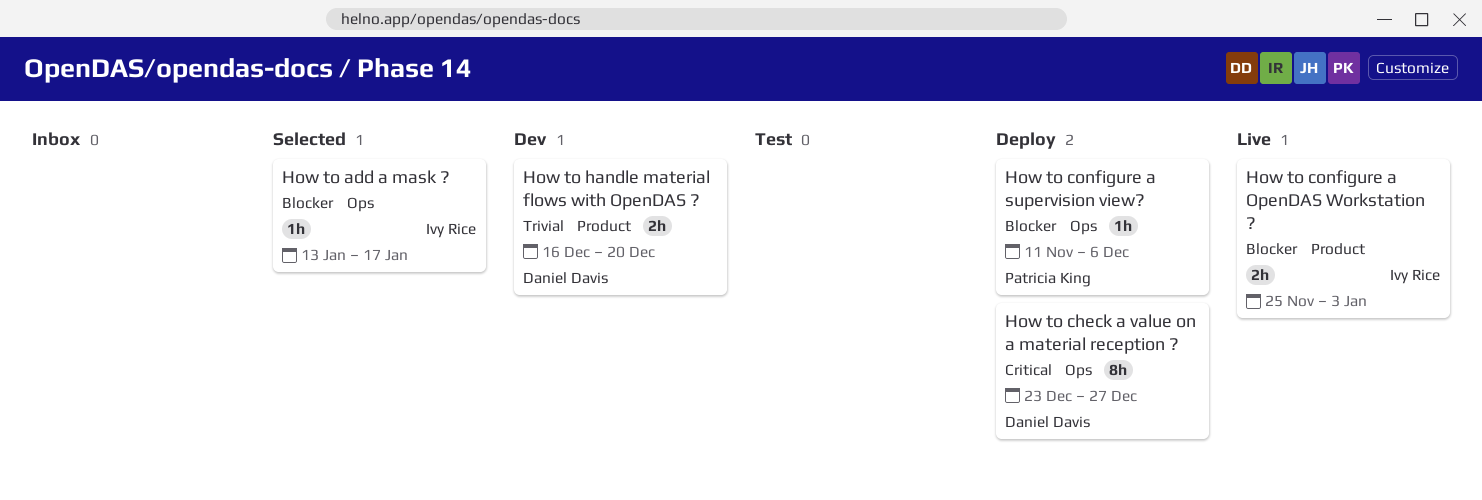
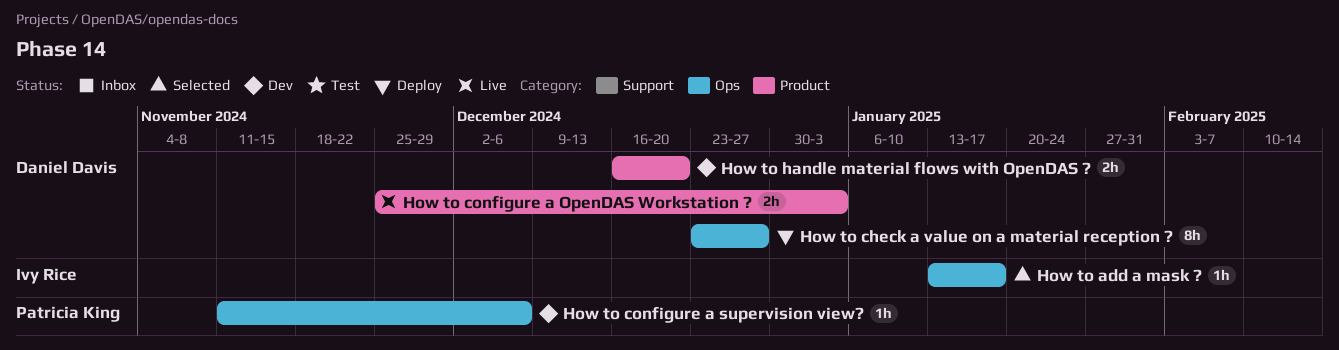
How to configure a OpenDAS Workstation ?, owner: Ivy Rice -> Daniel Davis
How to configure a supervision view?, status: Deploy -> Dev

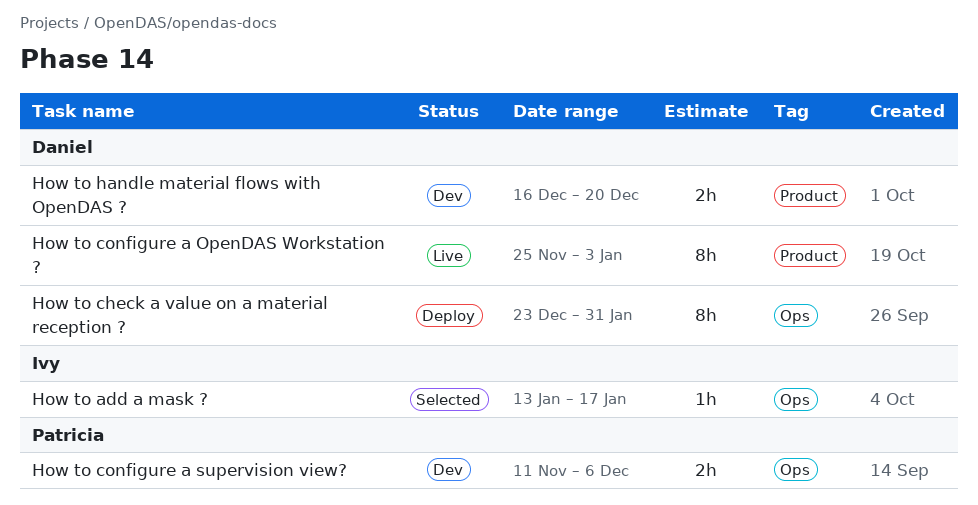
How to check a value on a material reception ?, due: Dec 27 -> Jan 31
How to configure a OpenDAS Workstation ?, estimate: 2h -> 8h
How to configure a supervision view?, estimate: 1h -> 2h

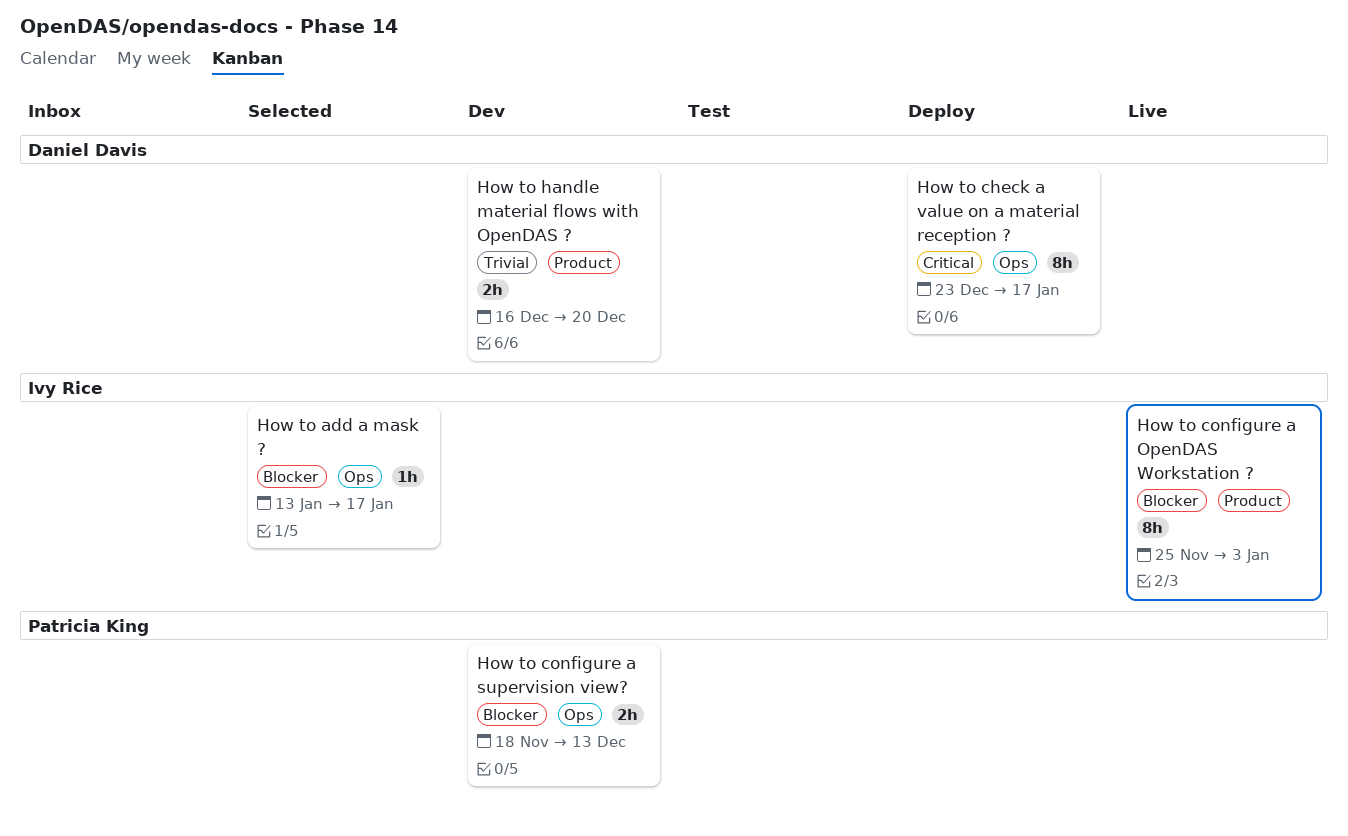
How to check a value on a material reception ?, due: Jan 31 -> Jan 17
How to configure a OpenDAS Workstation ?, owner: Daniel Davis -> Ivy Rice
How to configure a supervision view?, start: Nov 11 -> Nov 18
How to configure a supervision view?, due: Dec 6 -> Dec 13

